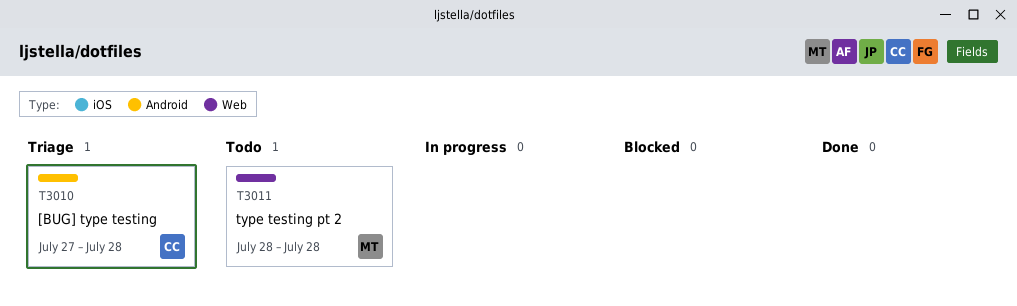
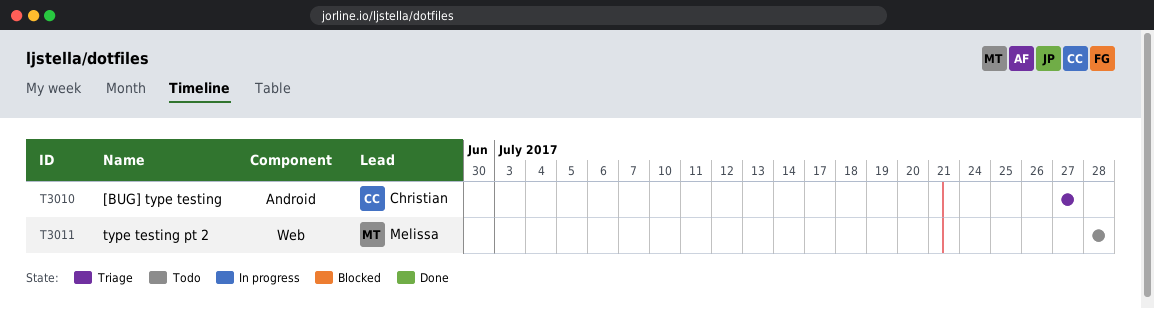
T3010, due: Jul 28 -> Jul 27

